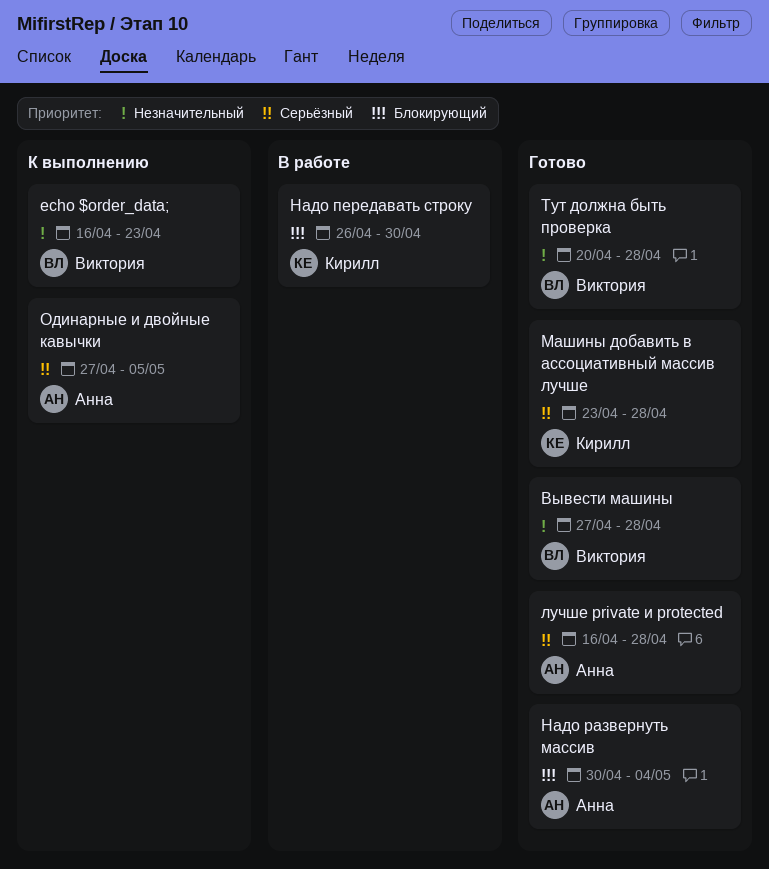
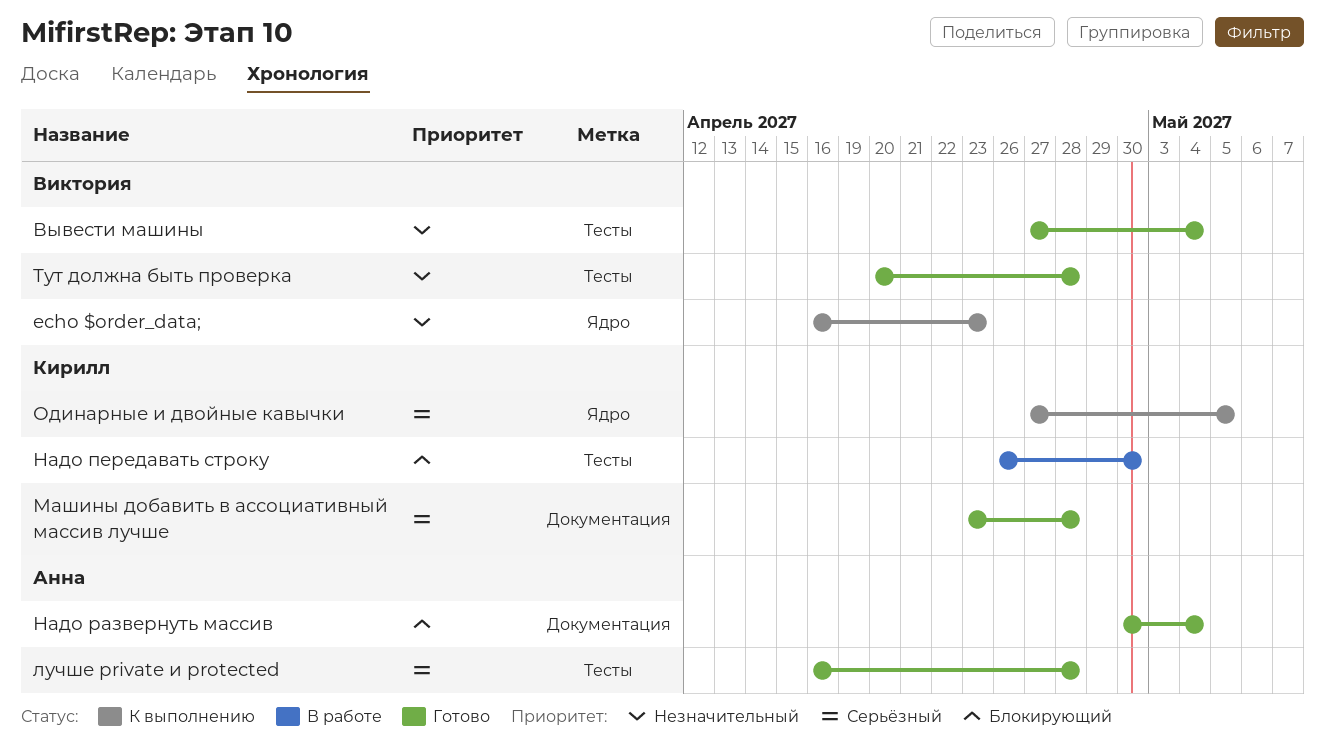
Вывести машины, due: Apr 28 -> May 4
Одинарные и двойные кавычки, owner: Анна -> Кирилл

